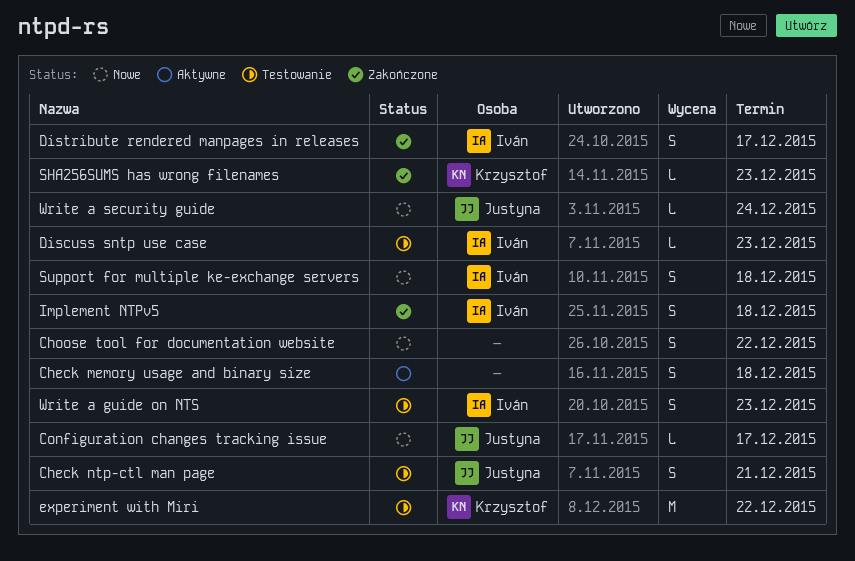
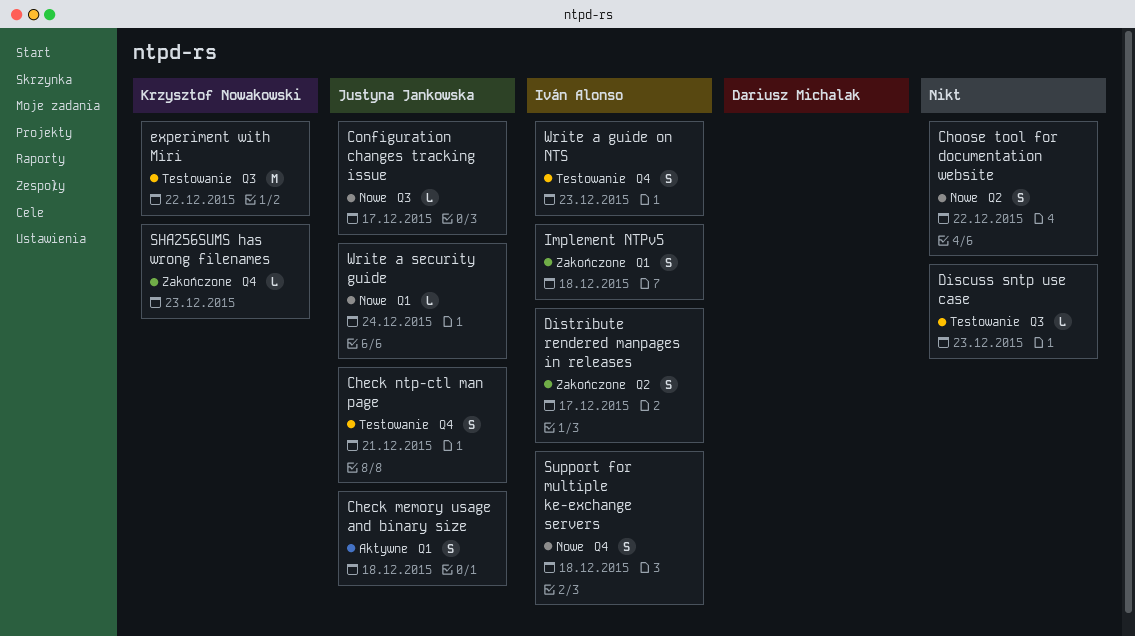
Check memory usage and binary size, owner: none -> Justyna Jankowska
Discuss sntp use case, owner: Iván Alonso -> none

